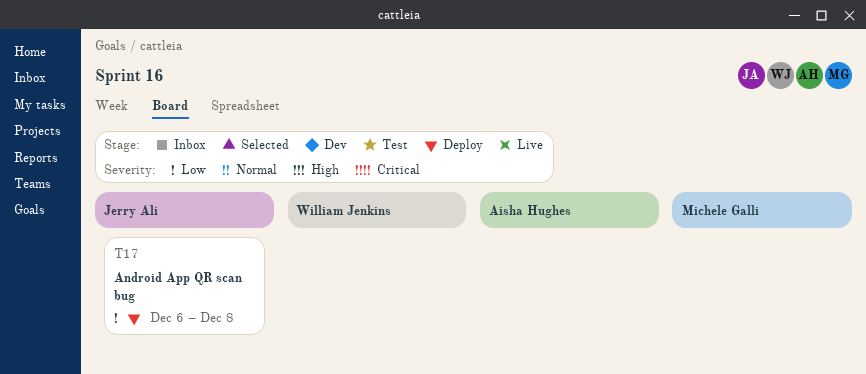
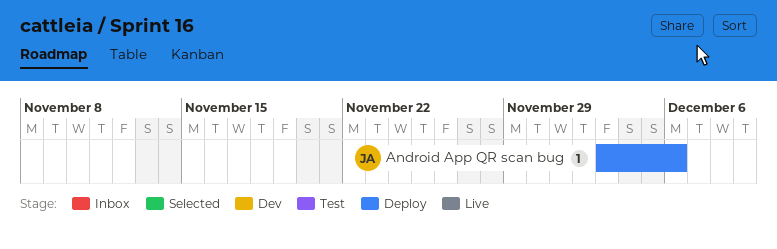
Android App QR scan bug, start: Dec 6 -> Dec 3
Android App QR scan bug, due: Dec 8 -> Dec 6

